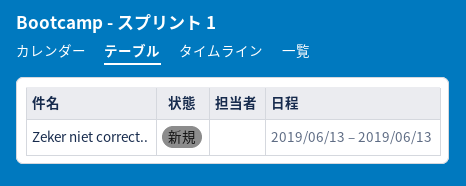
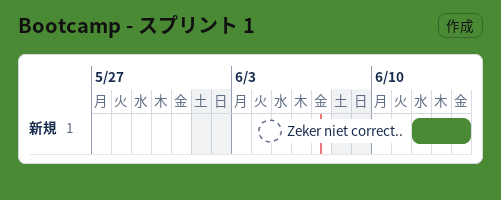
Zeker niet correct.., start: Jun 13 -> Jun 12
Zeker niet correct.., due: Jun 13 -> Jun 14

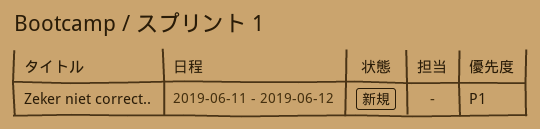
Zeker niet correct.., start: Jun 12 -> Jun 11
Zeker niet correct.., due: Jun 14 -> Jun 12

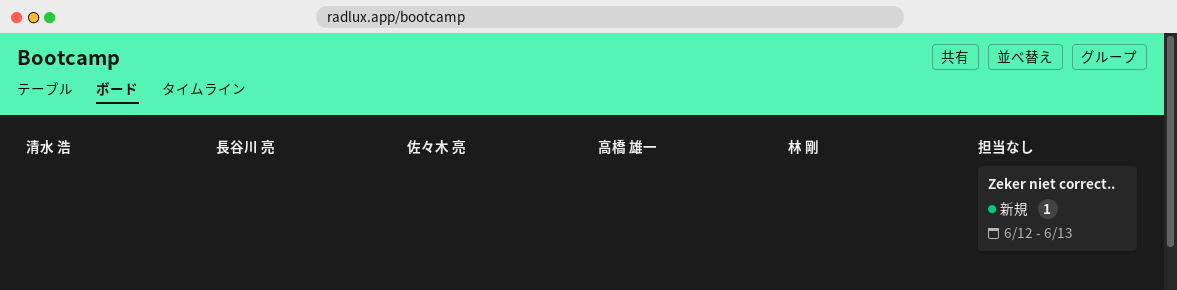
Zeker niet correct.., start: Jun 11 -> Jun 12
Zeker niet correct.., due: Jun 12 -> Jun 13

